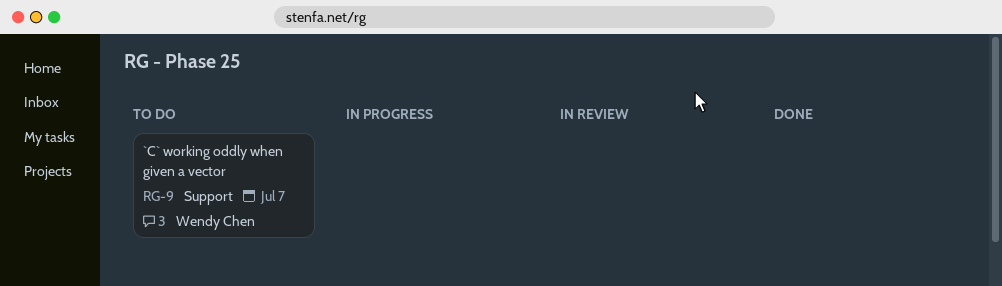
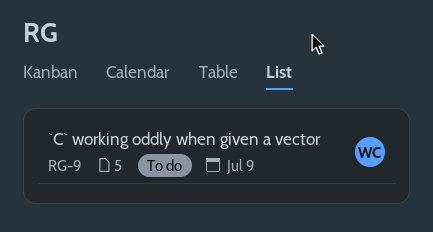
RG-9, due: Jul 7 -> Jul 9

